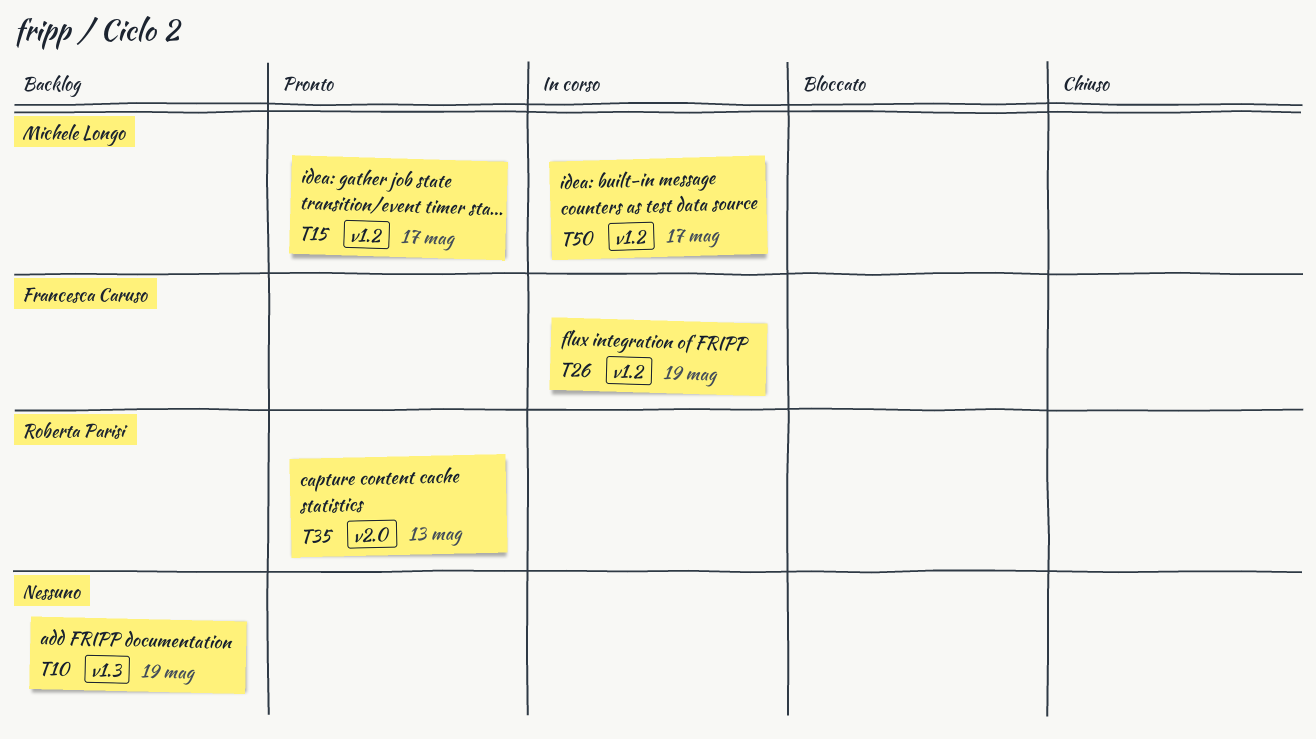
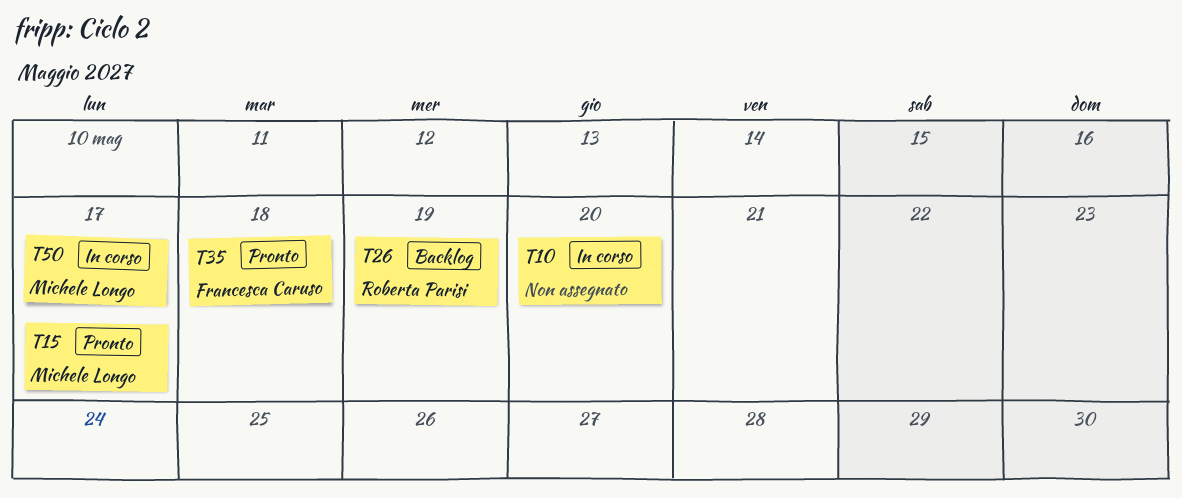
T10, status: Backlog -> In corso
T10, due: May 19 -> May 20
T26, status: In corso -> Backlog
T26, owner: Francesca Caruso -> Roberta Parisi
T35, owner: Roberta Parisi -> Francesca Caruso
T35, due: May 13 -> May 18

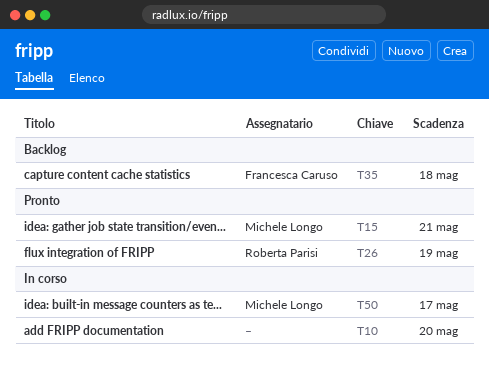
T15, due: May 17 -> May 21
T26, status: Backlog -> Pronto
T35, status: Pronto -> Backlog

